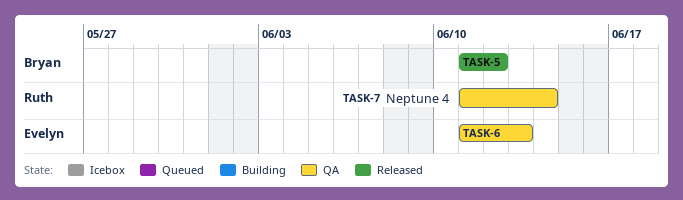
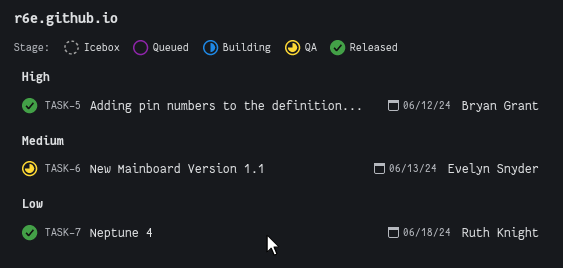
TASK-7, status: QA -> Released
TASK-7, due: Jun 14 -> Jun 18

